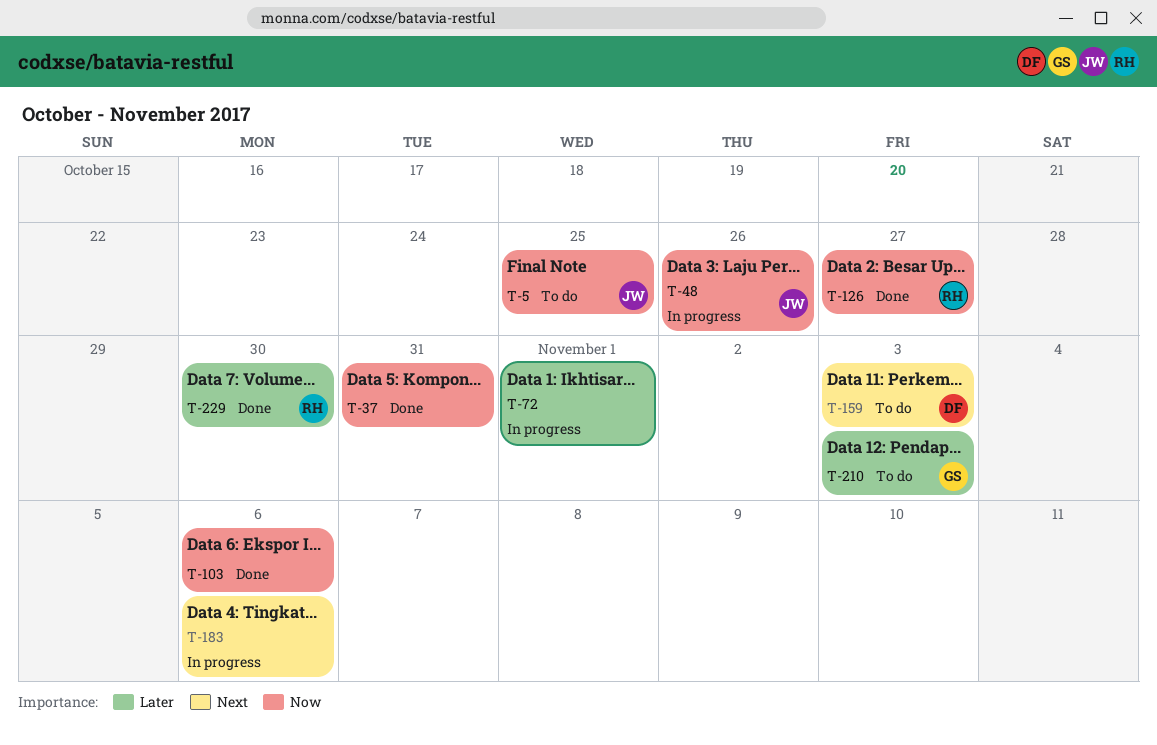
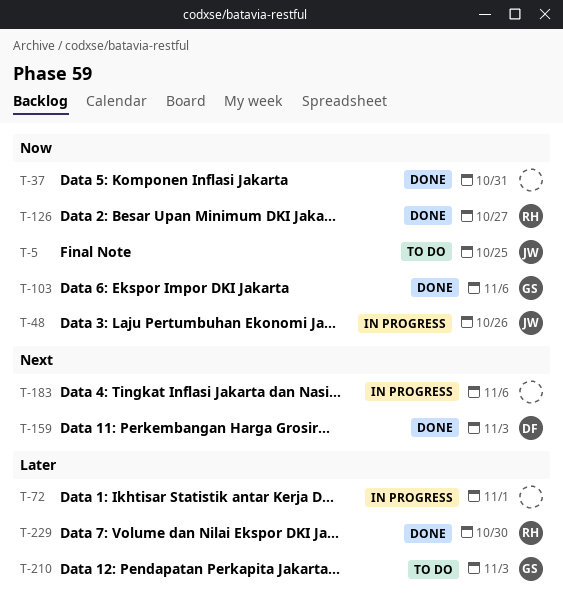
T-103, owner: none -> GS
T-159, status: To do -> Done

